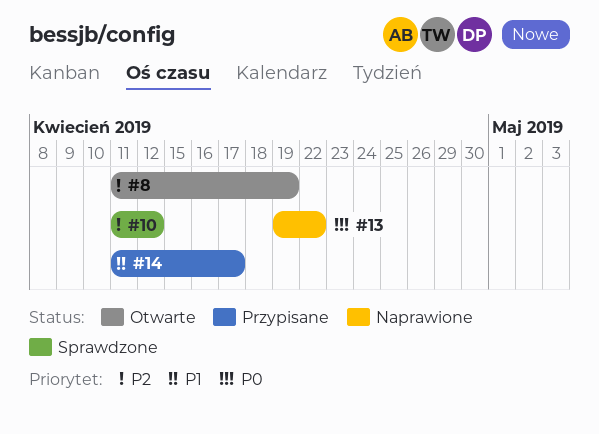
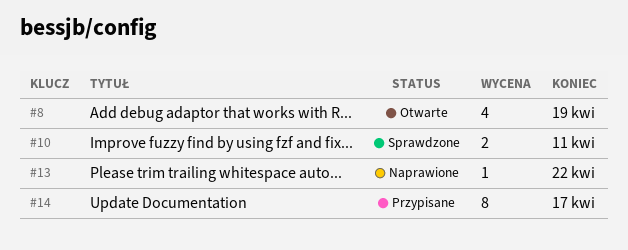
#10, due: Apr 12 -> Apr 11

